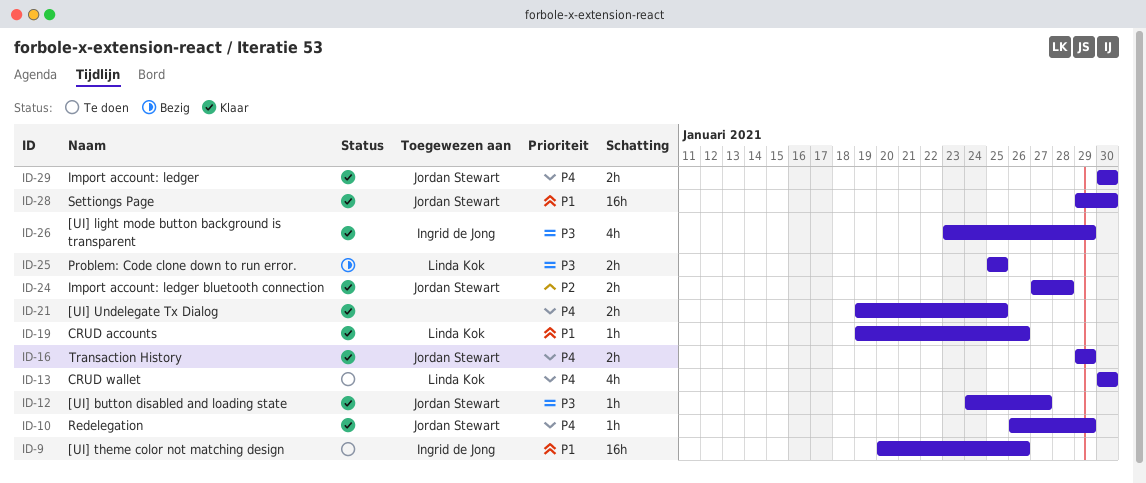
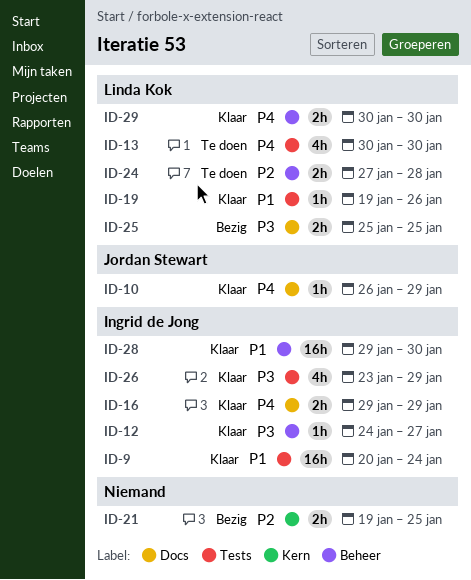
ID-9, status: Te doen -> Klaar
ID-9, due: Jan 26 -> Jan 24
ID-12, owner: Jordan Stewart -> Ingrid de Jong
ID-16, owner: Jordan Stewart -> Ingrid de Jong
ID-21, status: Klaar -> Bezig
ID-21, priority: P4 -> P2
ID-24, status: Klaar -> Te doen
ID-24, owner: Jordan Stewart -> Linda Kok
ID-28, owner: Jordan Stewart -> Ingrid de Jong
ID-29, owner: Jordan Stewart -> Linda Kok

